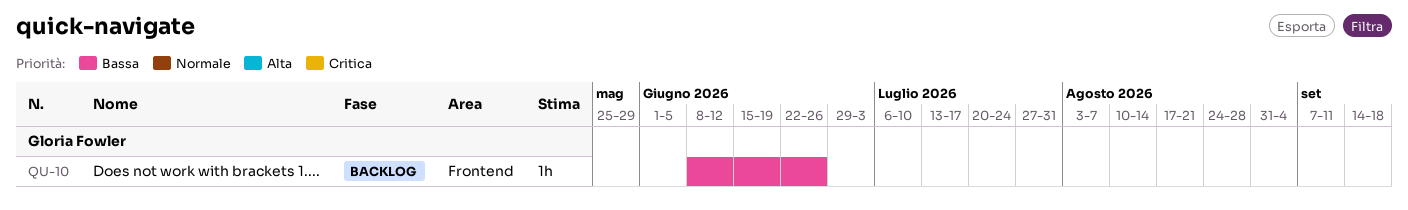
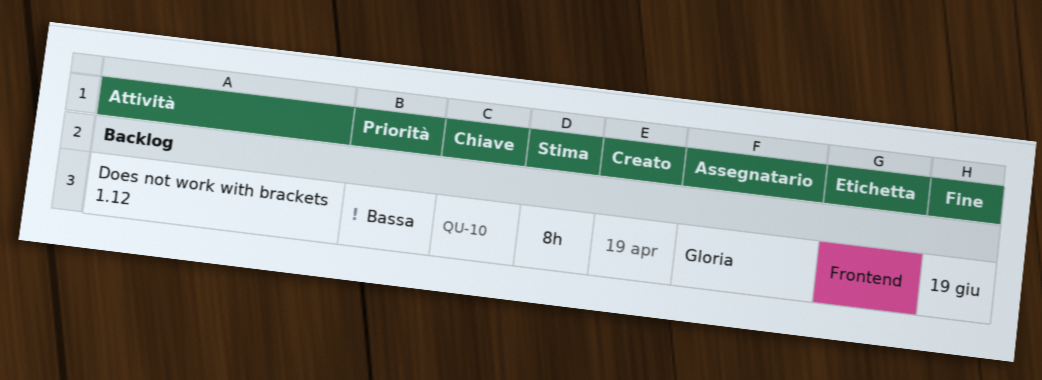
QU-10, estimate: 1h -> 8h
QU-10, due: Jun 26 -> Jun 19

